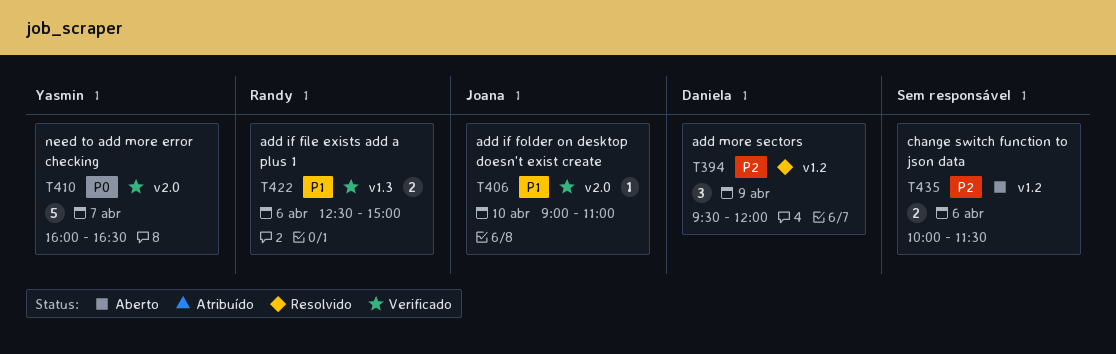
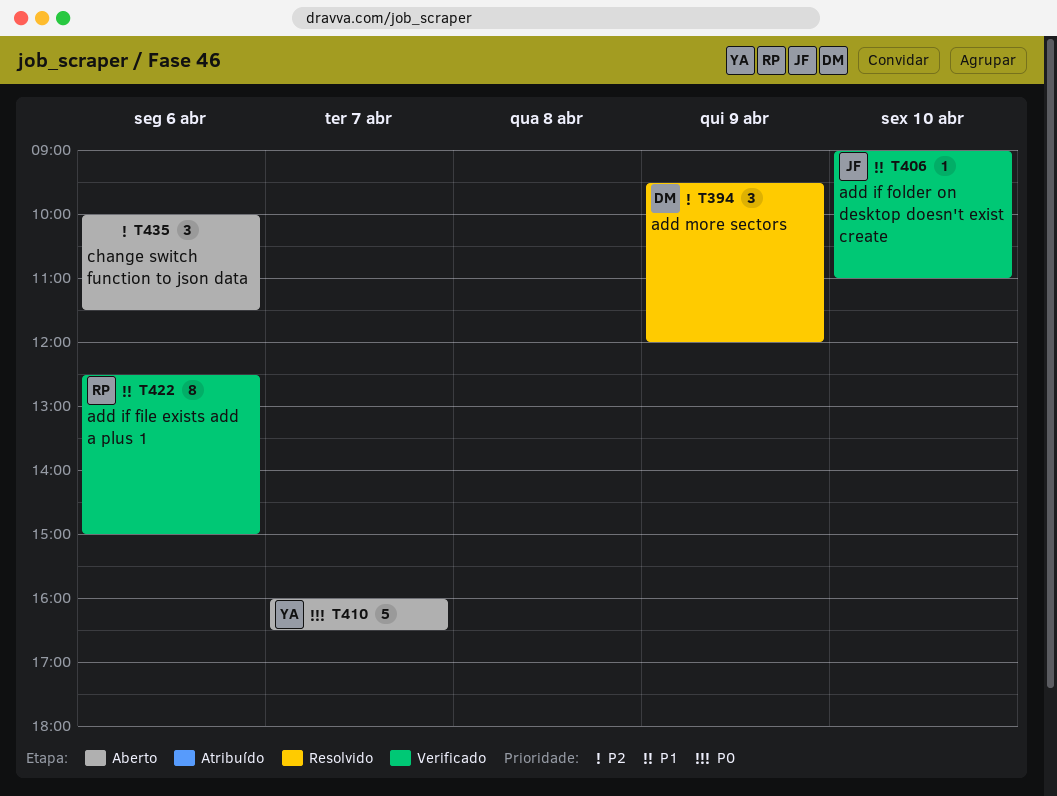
T410, status: Verificado -> Aberto
T422, estimate: 2 -> 8
T435, estimate: 2 -> 3

